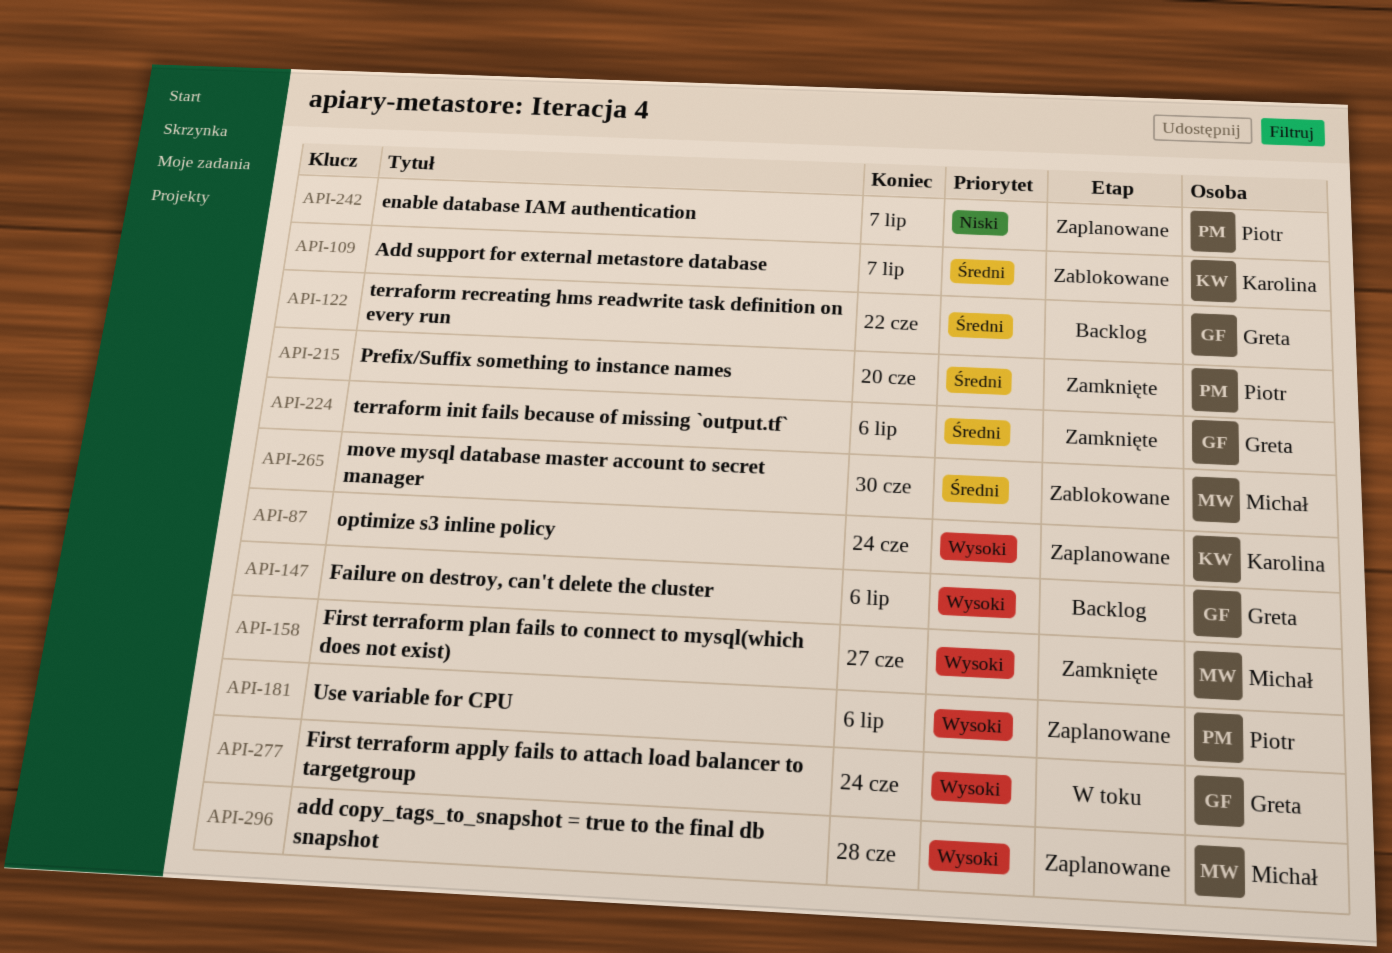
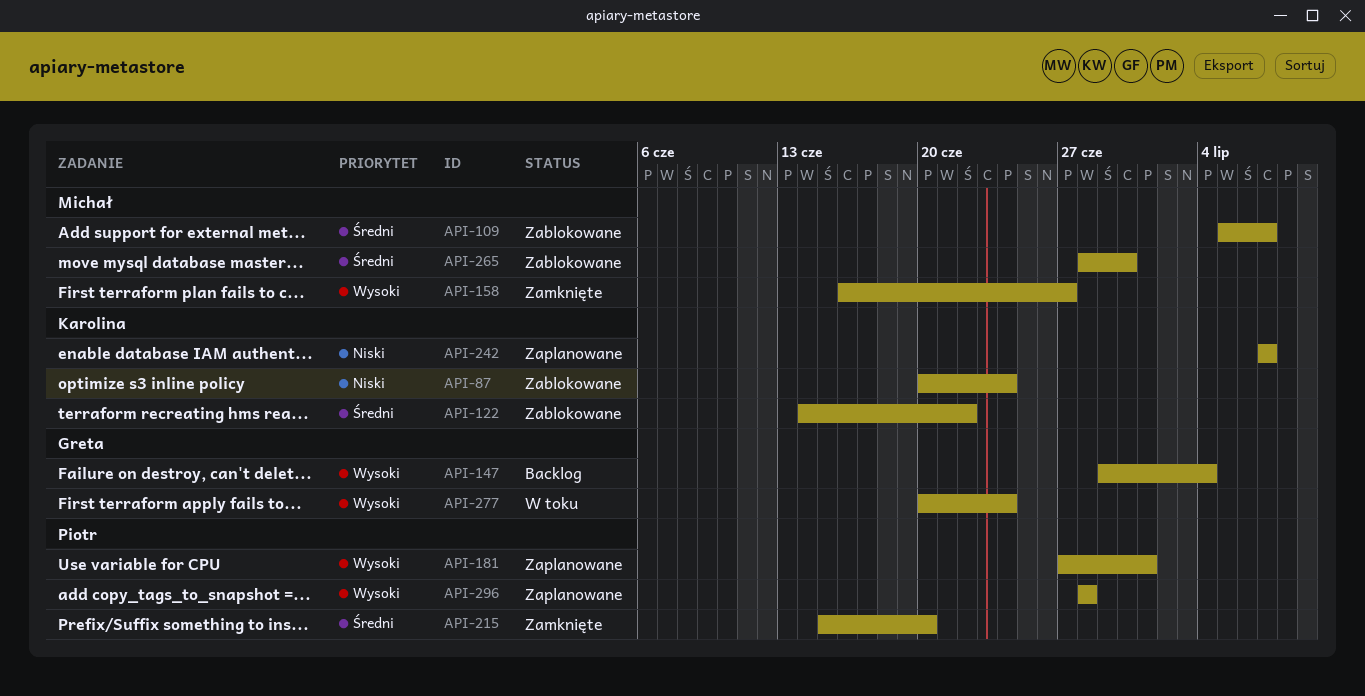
API-87, status: Zaplanowane -> Zablokowane
API-87, priority: Wysoki -> Niski
API-109, owner: Karolina -> Michał
API-122, status: Backlog -> Zablokowane
API-122, owner: Greta -> Karolina
API-147, due: Jul 6 -> Jul 4
API-181, due: Jul 6 -> Jul 1
API-224: present -> none
API-242, owner: Piotr -> Karolina
API-296, owner: Michał -> Piotr

